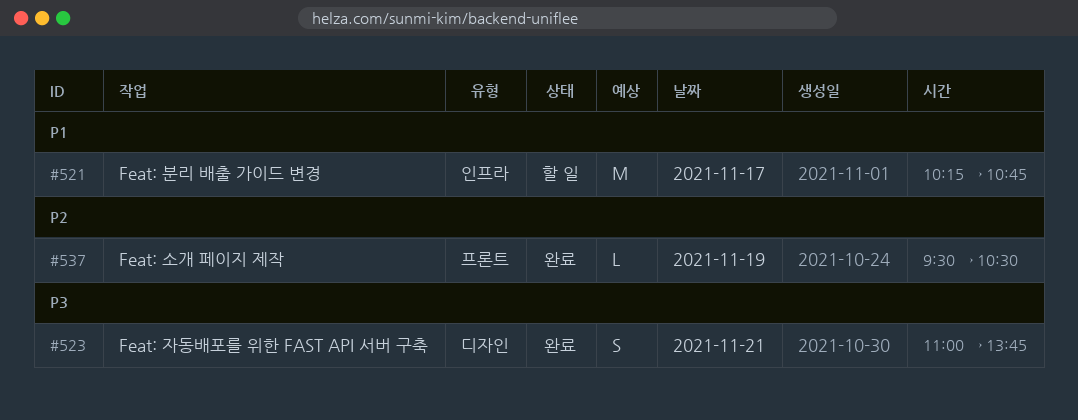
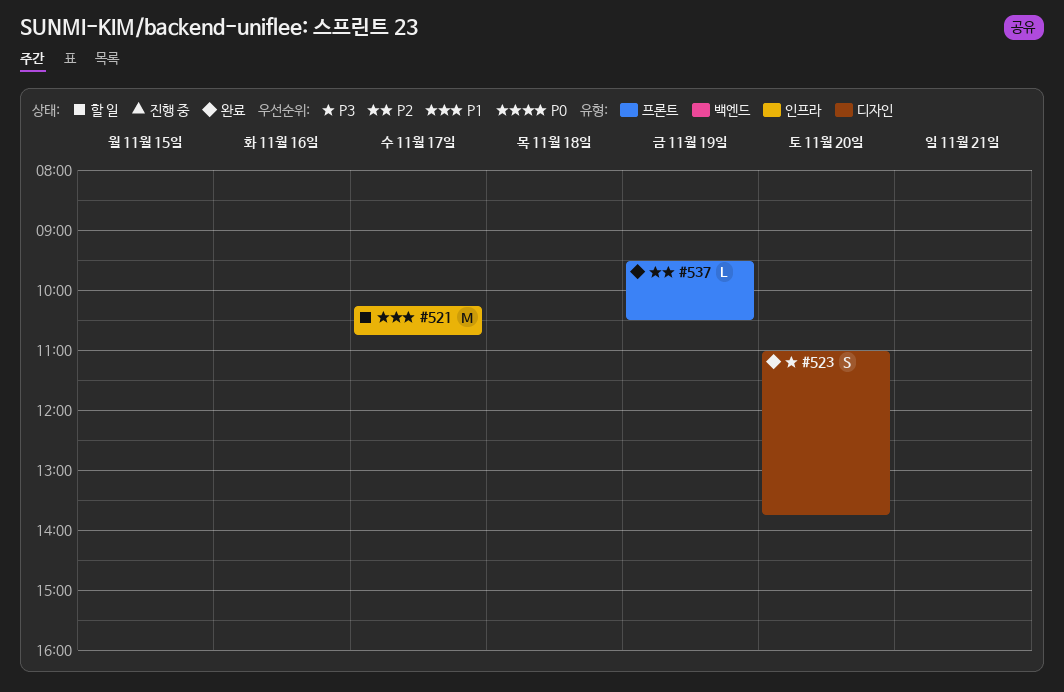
#523, day: Nov 21 -> Nov 20

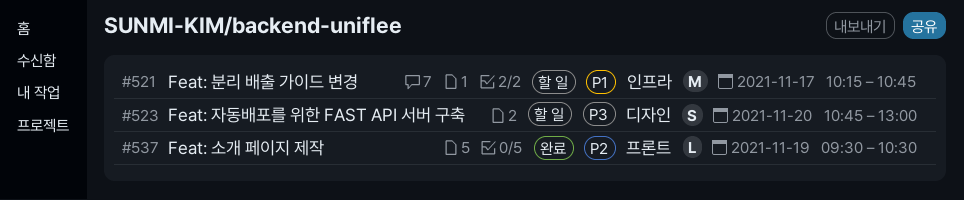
#523, status: 완료 -> 할 일
#523, begins: 11:00 -> 10:45
#523, ends: 13:45 -> 13:00

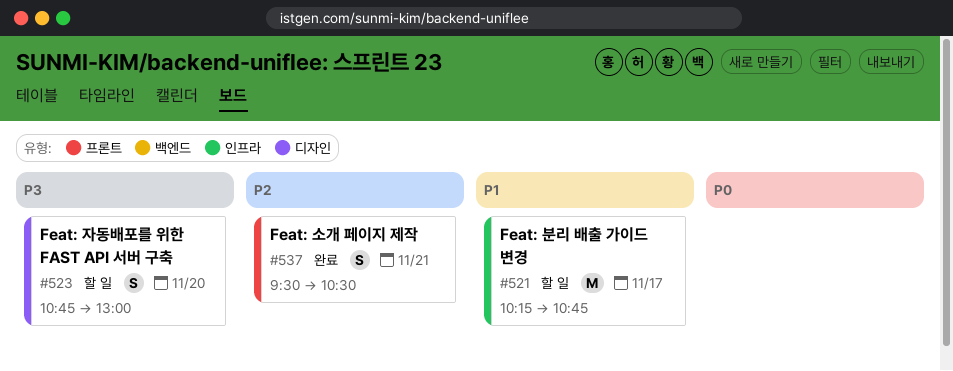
#537, estimate: L -> S
#537, day: Nov 19 -> Nov 21

